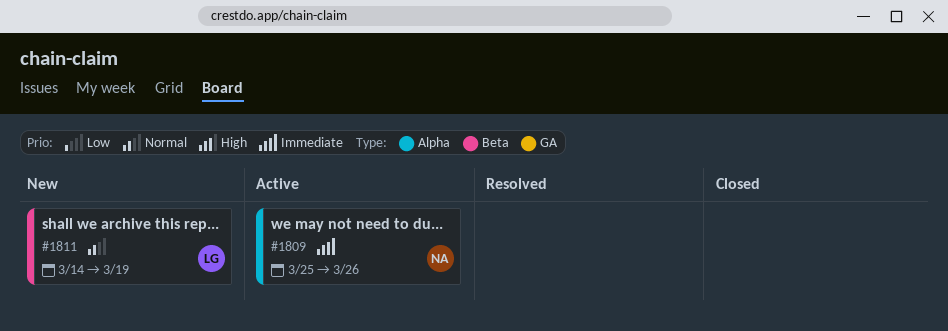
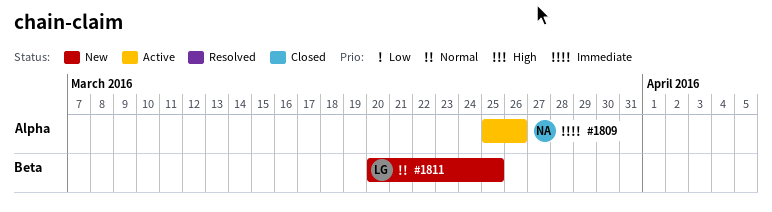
#1811, start: Mar 14 -> Mar 20
#1811, due: Mar 19 -> Mar 25

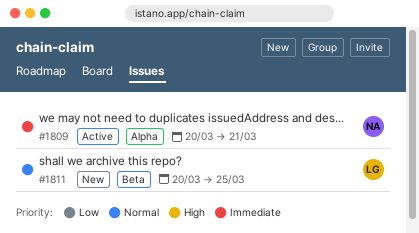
#1809, start: Mar 25 -> Mar 20
#1809, due: Mar 26 -> Mar 21

